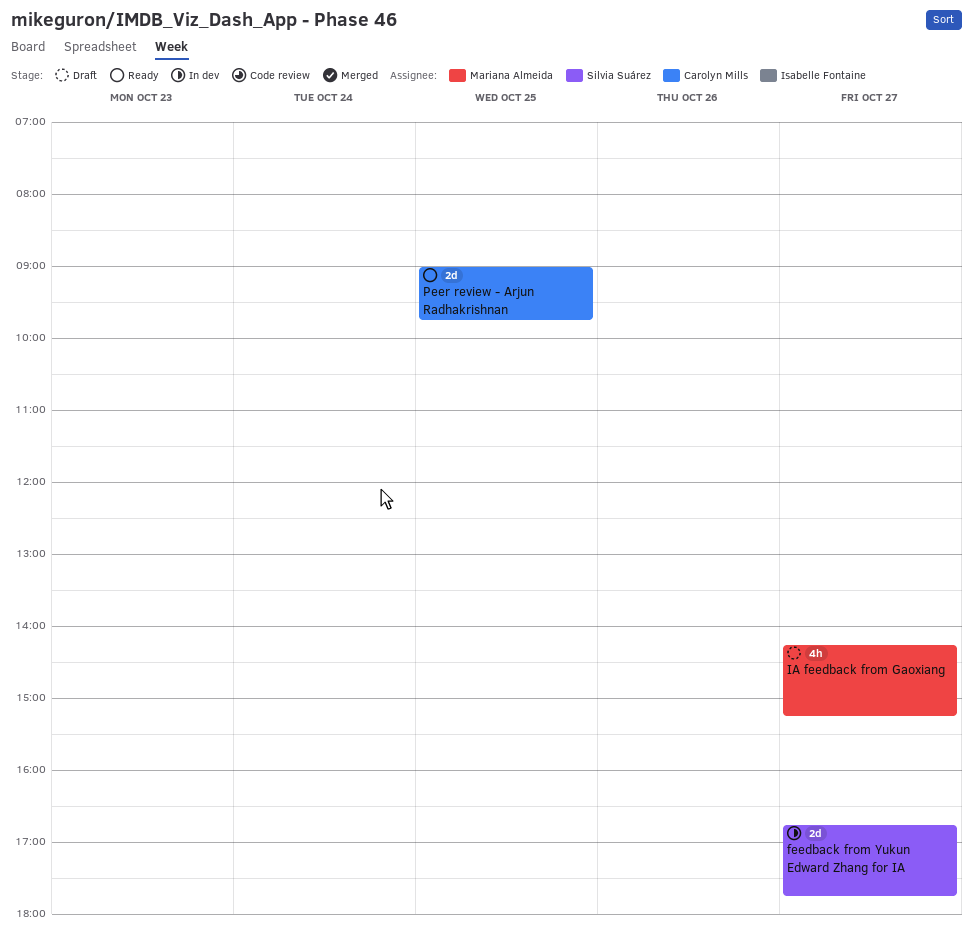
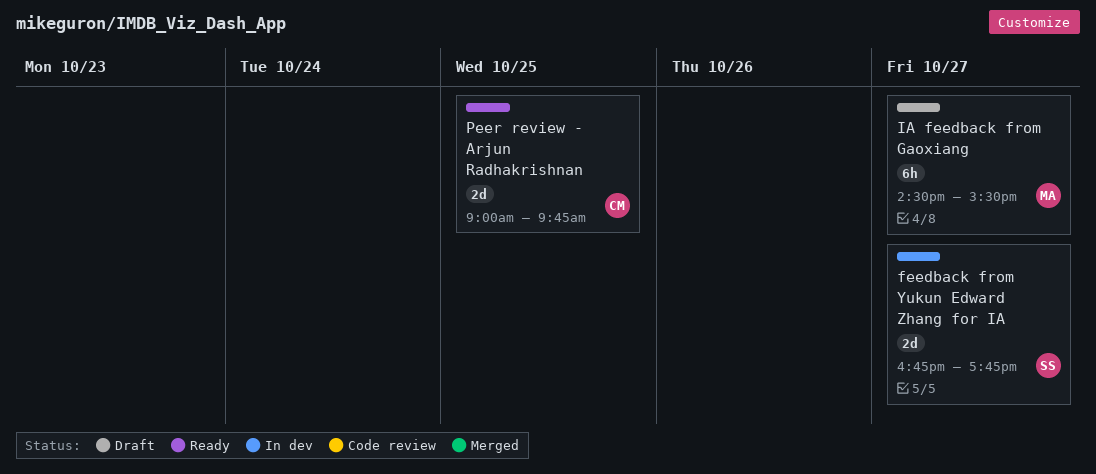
IA feedback from Gaoxiang, estimate: 4h -> 6h
IA feedback from Gaoxiang, begins: 14:15 -> 14:30
IA feedback from Gaoxiang, ends: 15:15 -> 15:30

